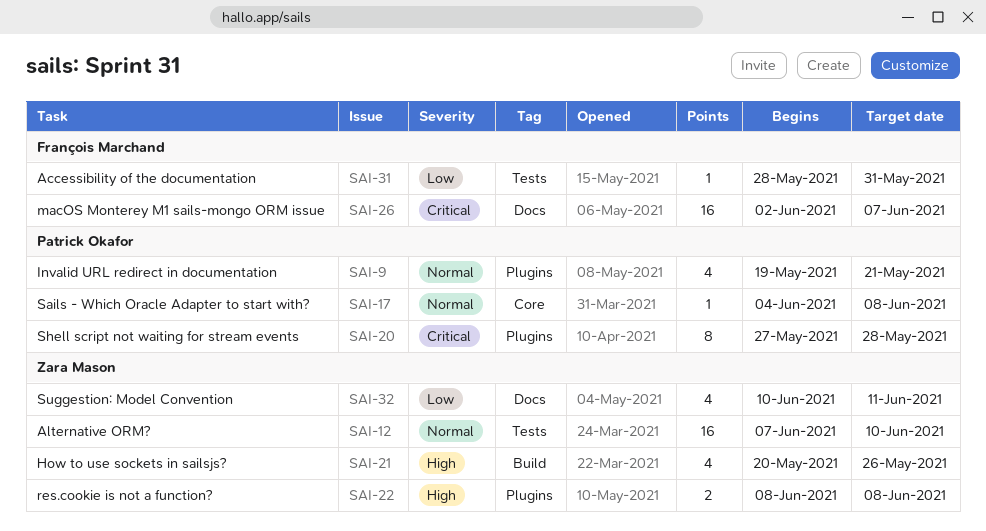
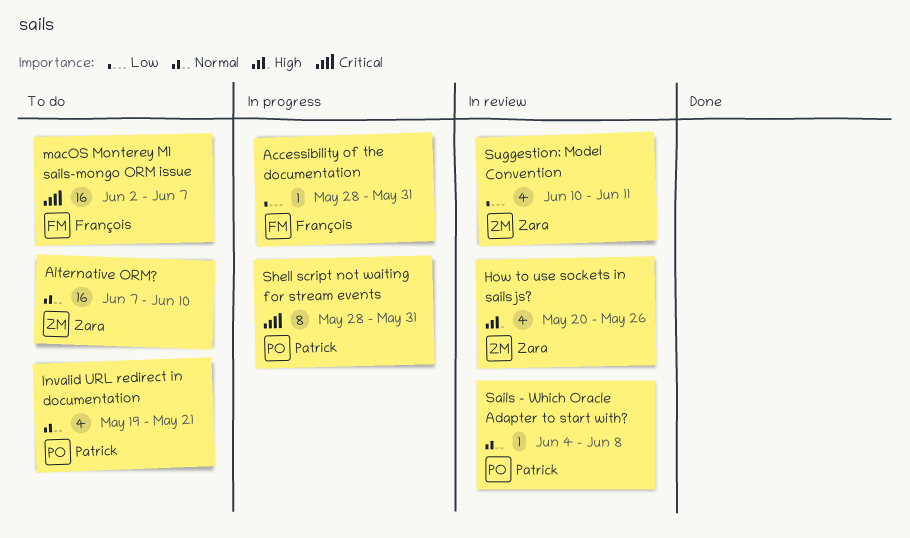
res.cookie is not a function?: present -> none
Shell script not waiting for stream events, start: May 27 -> May 28
Shell script not waiting for stream events, due: May 28 -> May 31

